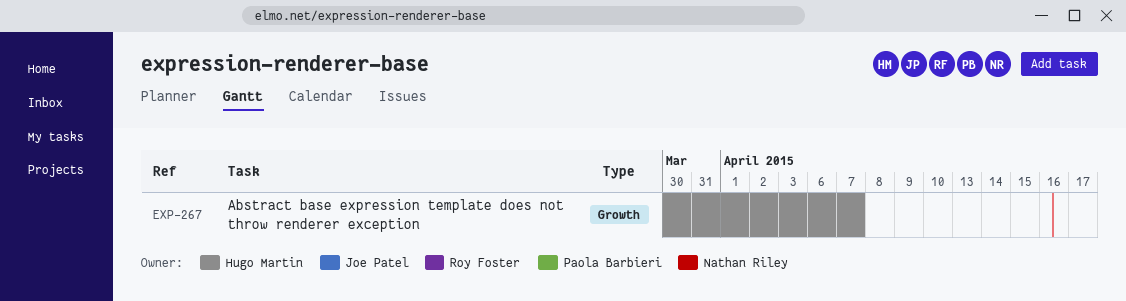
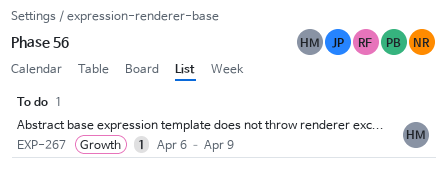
EXP-267, start: Mar 30 -> Apr 6
EXP-267, due: Apr 7 -> Apr 9

